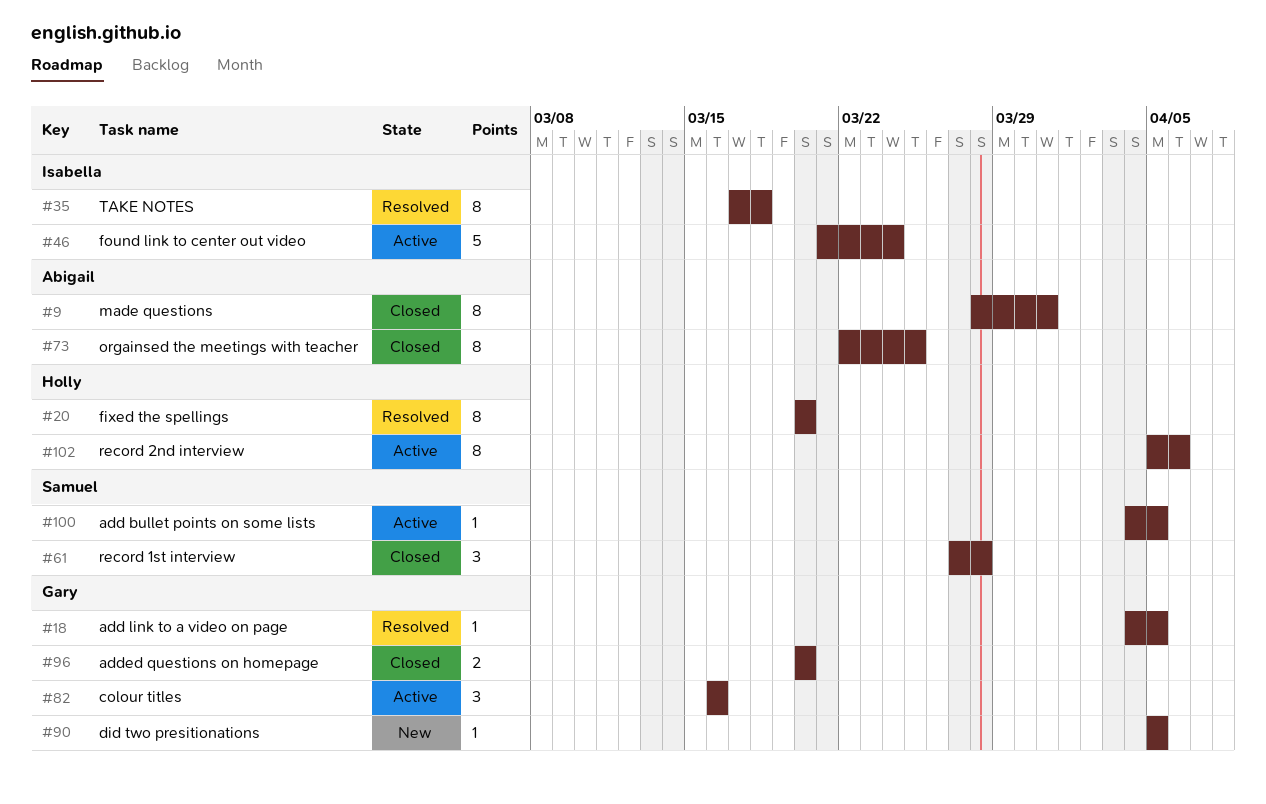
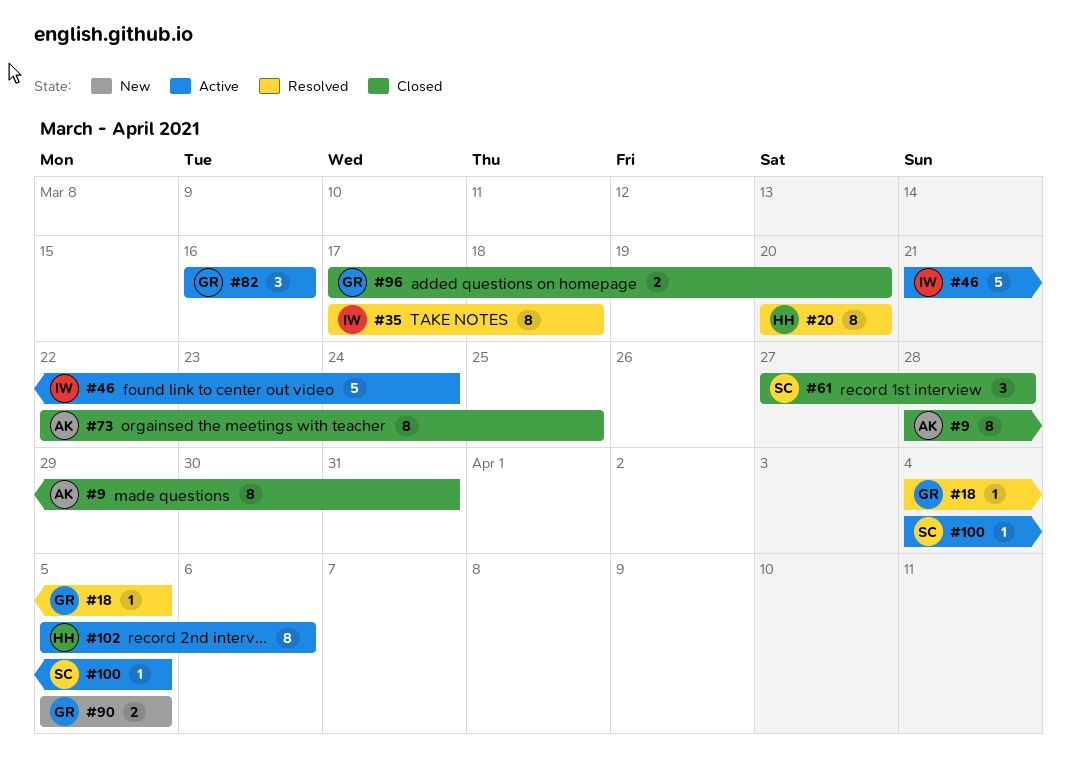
#90, estimate: 1 -> 2
#96, start: Mar 20 -> Mar 17

